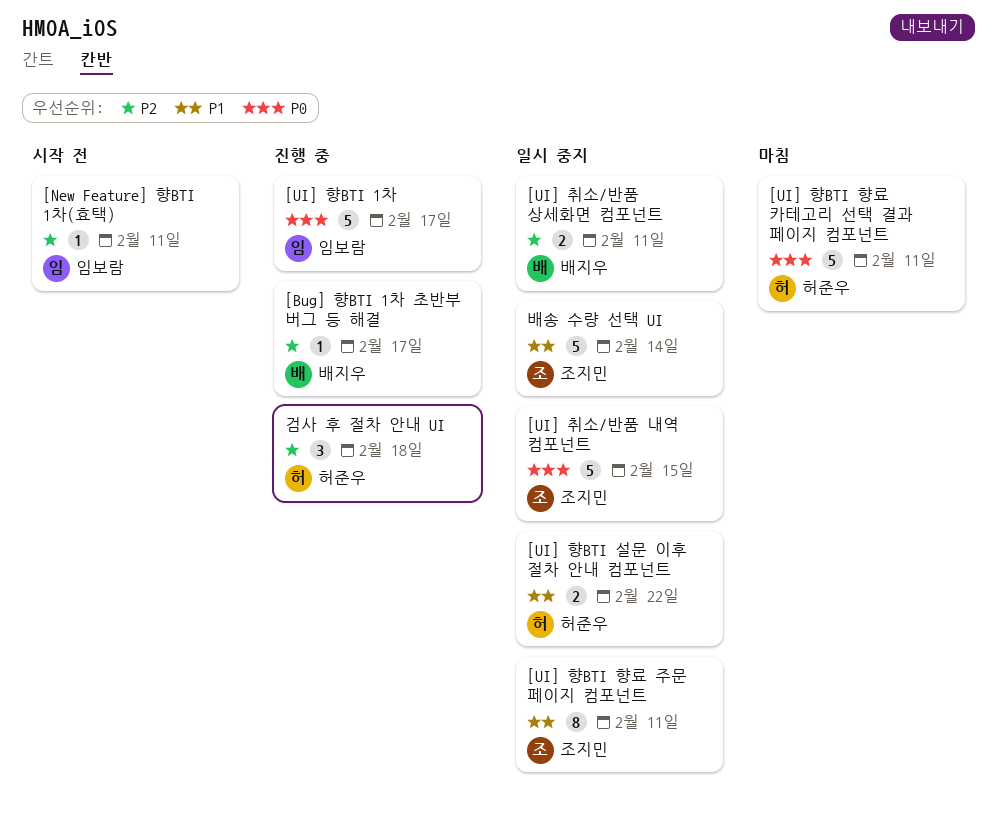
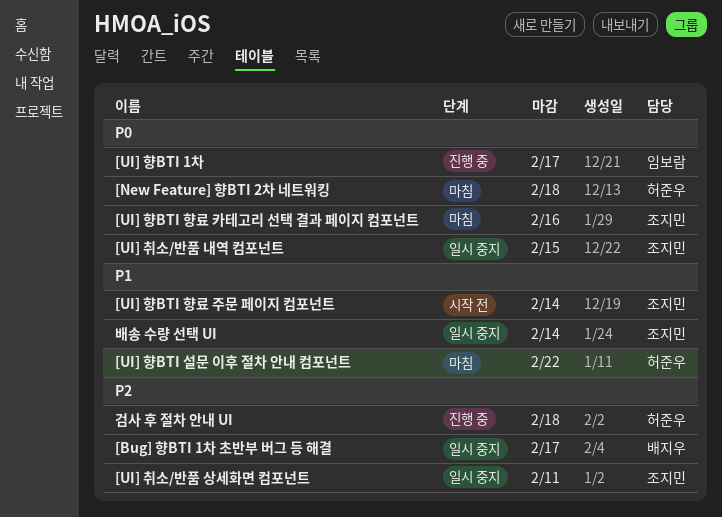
[Bug] 향BTI 1차 초반부 버그 등 해결, status: 진행 중 -> 일시 중지
[New Feature] 향BTI 1차(효택): present -> none
[New Feature] 향BTI 2차 네트워킹: none -> present
[UI] 취소/반품 상세화면 컴포넌트, owner: 배지우 -> 조지민
[UI] 향BTI 설문 이후 절차 안내 컴포넌트, status: 일시 중지 -> 마침
[UI] 향BTI 향료 주문 페이지 컴포넌트, status: 일시 중지 -> 시작 전
[UI] 향BTI 향료 주문 페이지 컴포넌트, due: Feb 11 -> Feb 14
[UI] 향BTI 향료 카테고리 선택 결과 페이지 컴포넌트, owner: 허준우 -> 조지민
[UI] 향BTI 향료 카테고리 선택 결과 페이지 컴포넌트, due: Feb 11 -> Feb 16

